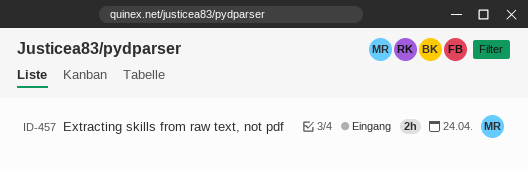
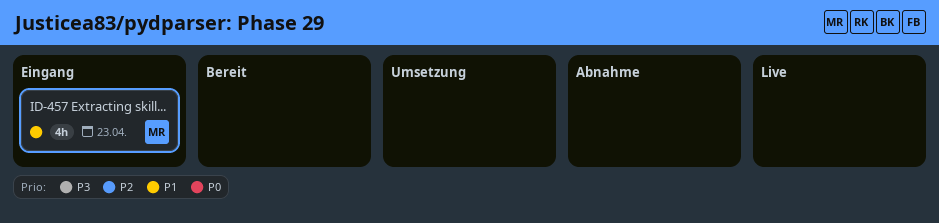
ID-457, estimate: 2h -> 4h
ID-457, due: Apr 24 -> Apr 23

